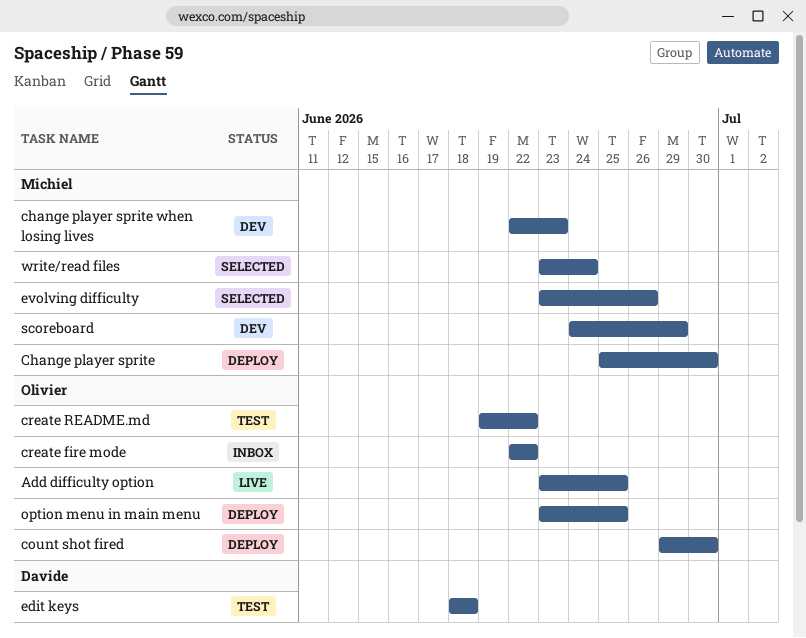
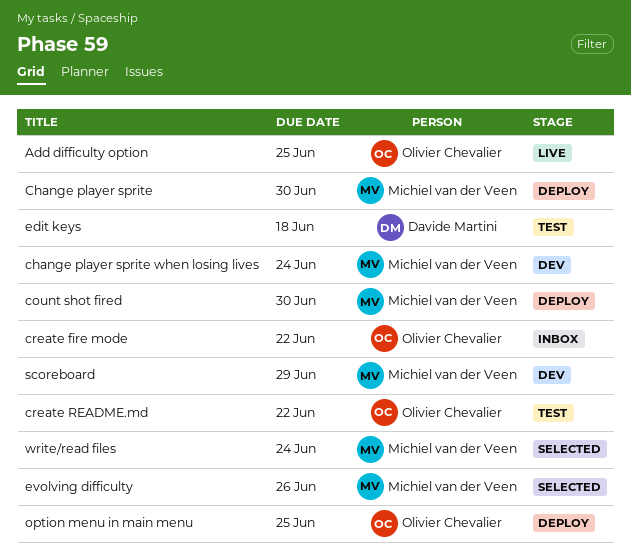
change player sprite when losing lives, due: Jun 23 -> Jun 24
count shot fired, owner: Olivier Chevalier -> Michiel van der Veen

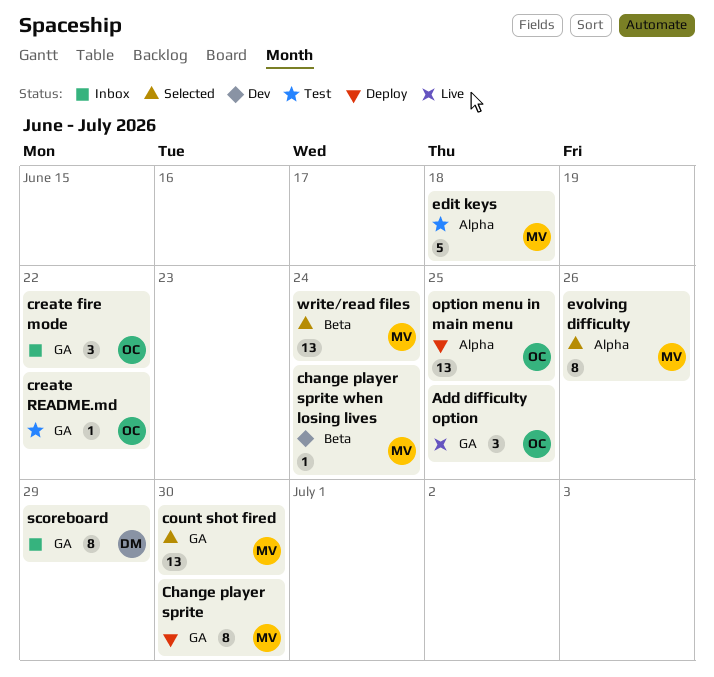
count shot fired, status: Deploy -> Selected
edit keys, owner: Davide Martini -> Michiel van der Veen
scoreboard, status: Dev -> Inbox
scoreboard, owner: Michiel van der Veen -> Davide Martini

